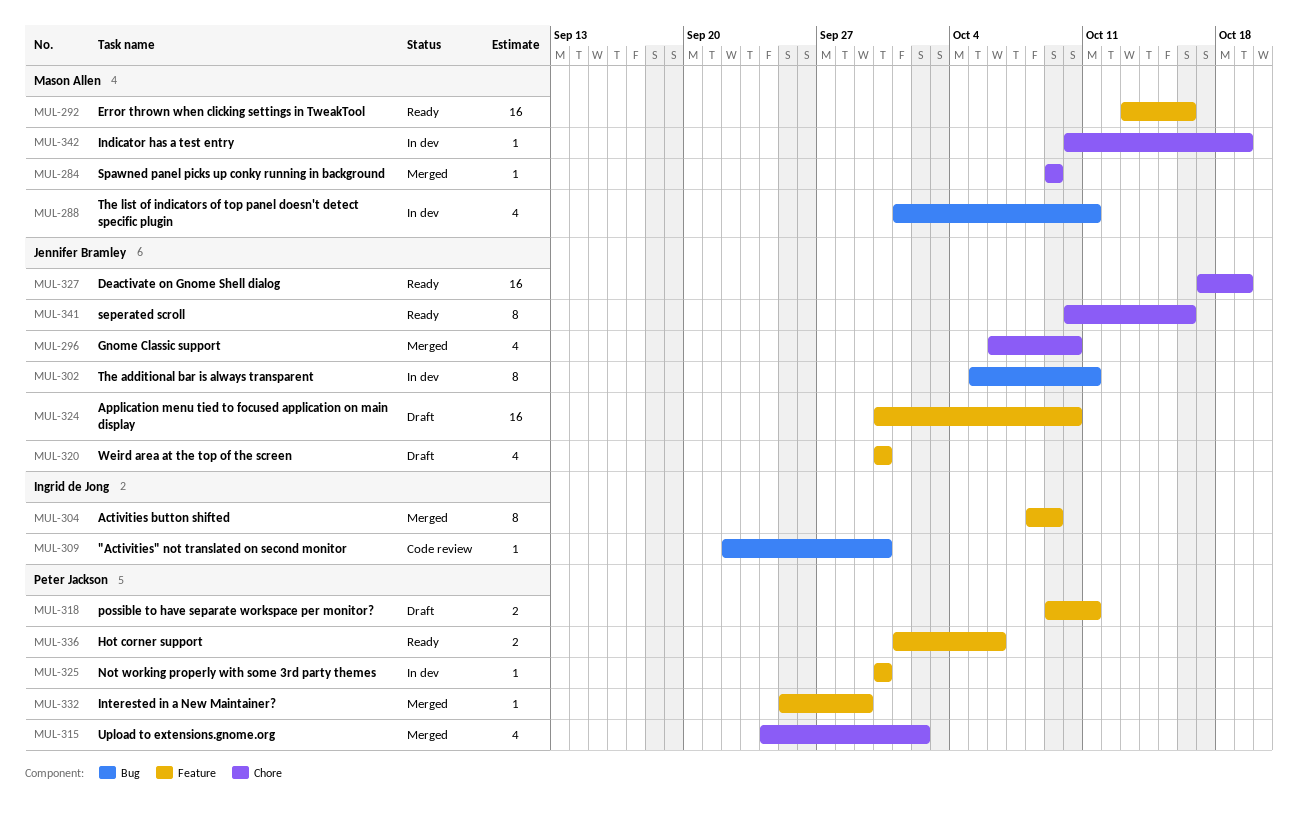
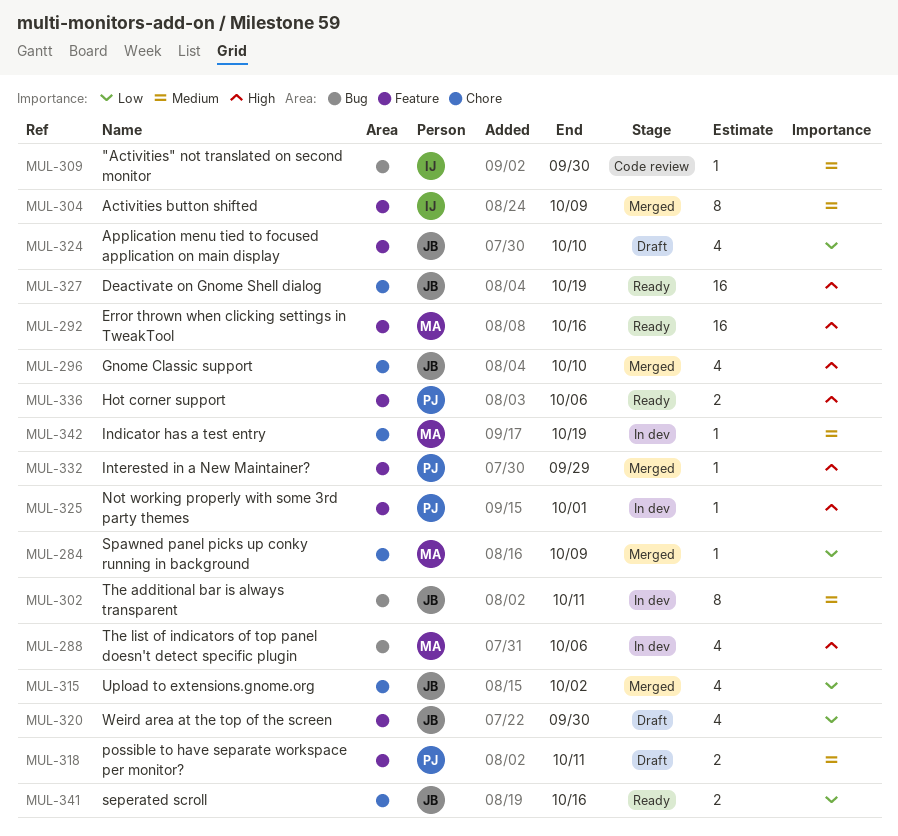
MUL-288, due: Oct 11 -> Oct 6
MUL-315, owner: Peter Jackson -> Jennifer Bramley
MUL-324, estimate: 16 -> 4
MUL-325, due: Sep 30 -> Oct 1
MUL-341, estimate: 8 -> 2

